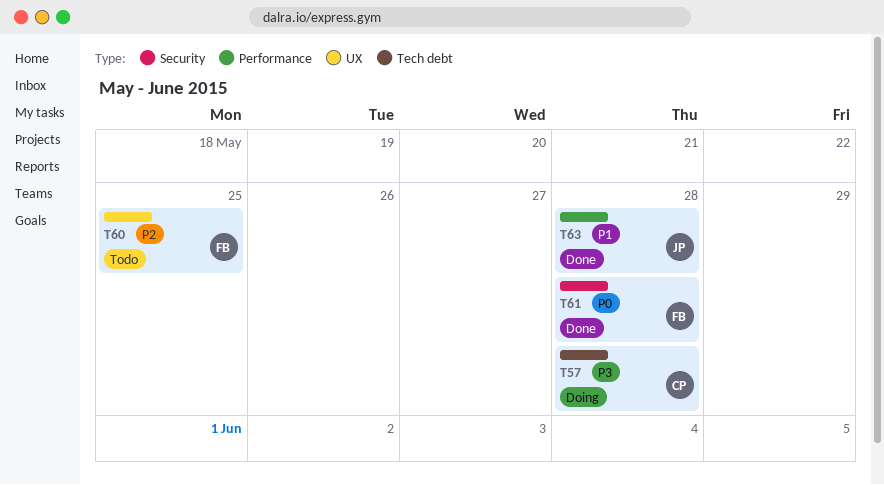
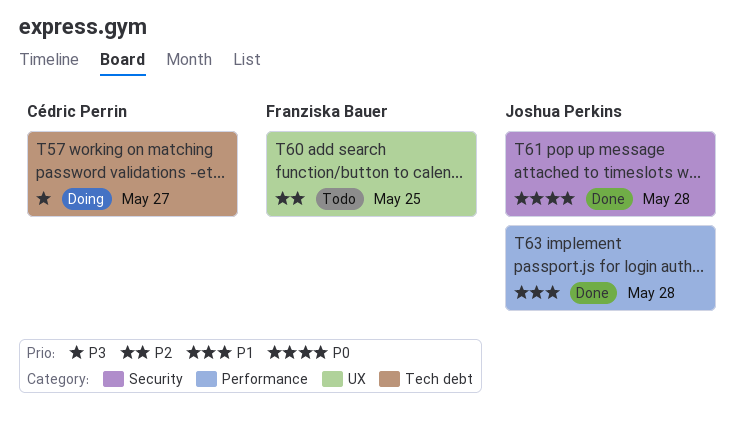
T57, due: May 28 -> May 27
T61, owner: Franziska Bauer -> Joshua Perkins

